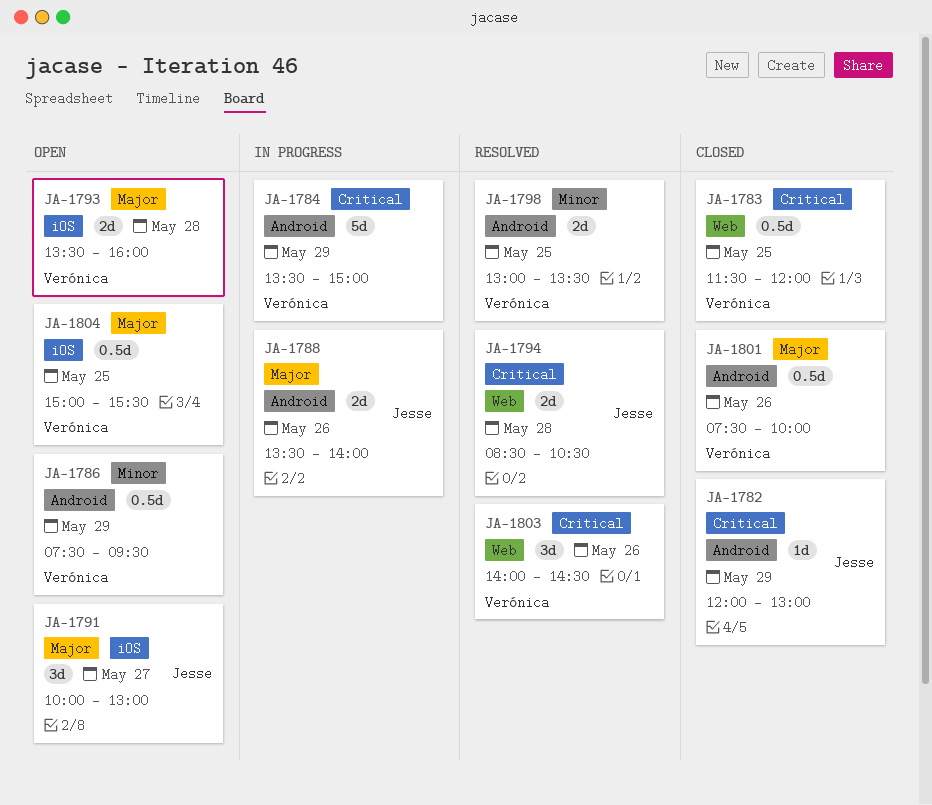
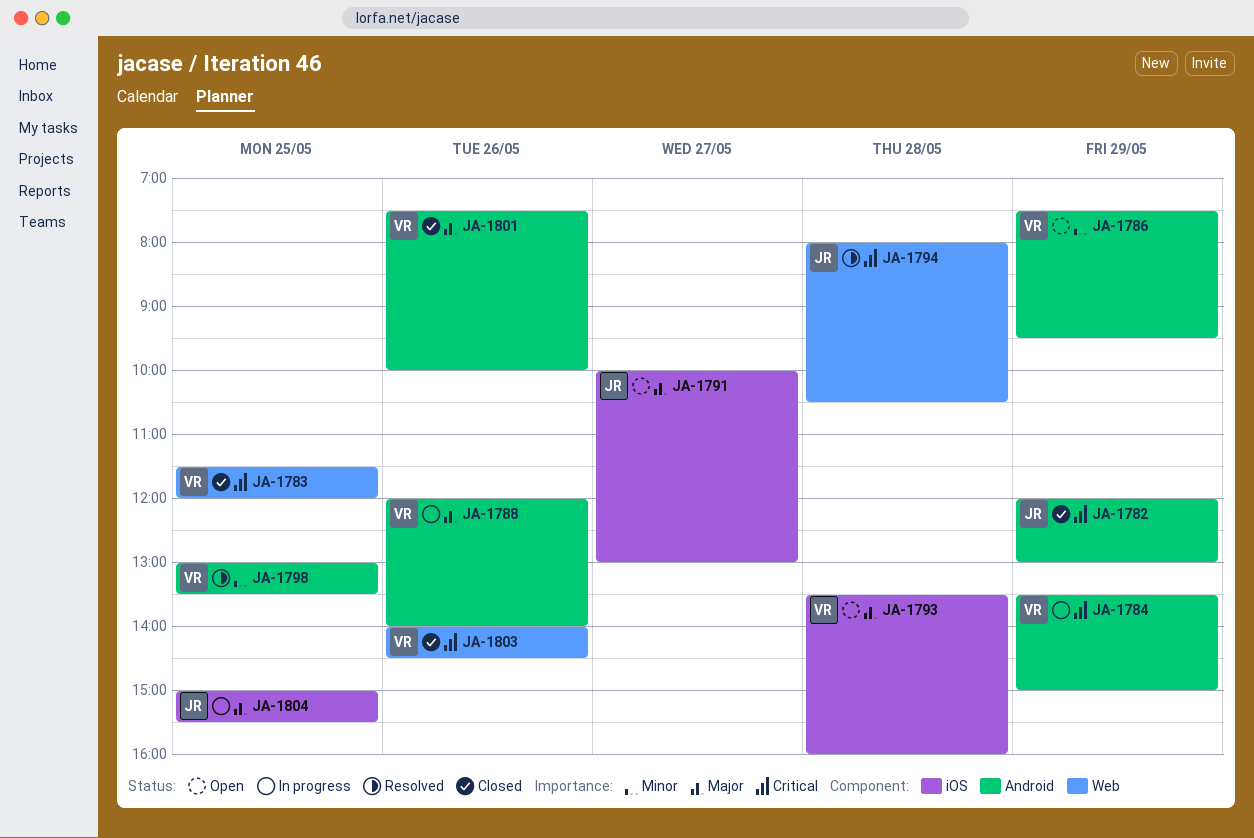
JA-1788, owner: Jesse -> Verónica
JA-1788, begins: 13:30 -> 12:00
JA-1794, begins: 08:30 -> 08:00
JA-1803, status: Resolved -> Closed
JA-1804, status: Open -> In progress
JA-1804, owner: Verónica -> Jesse

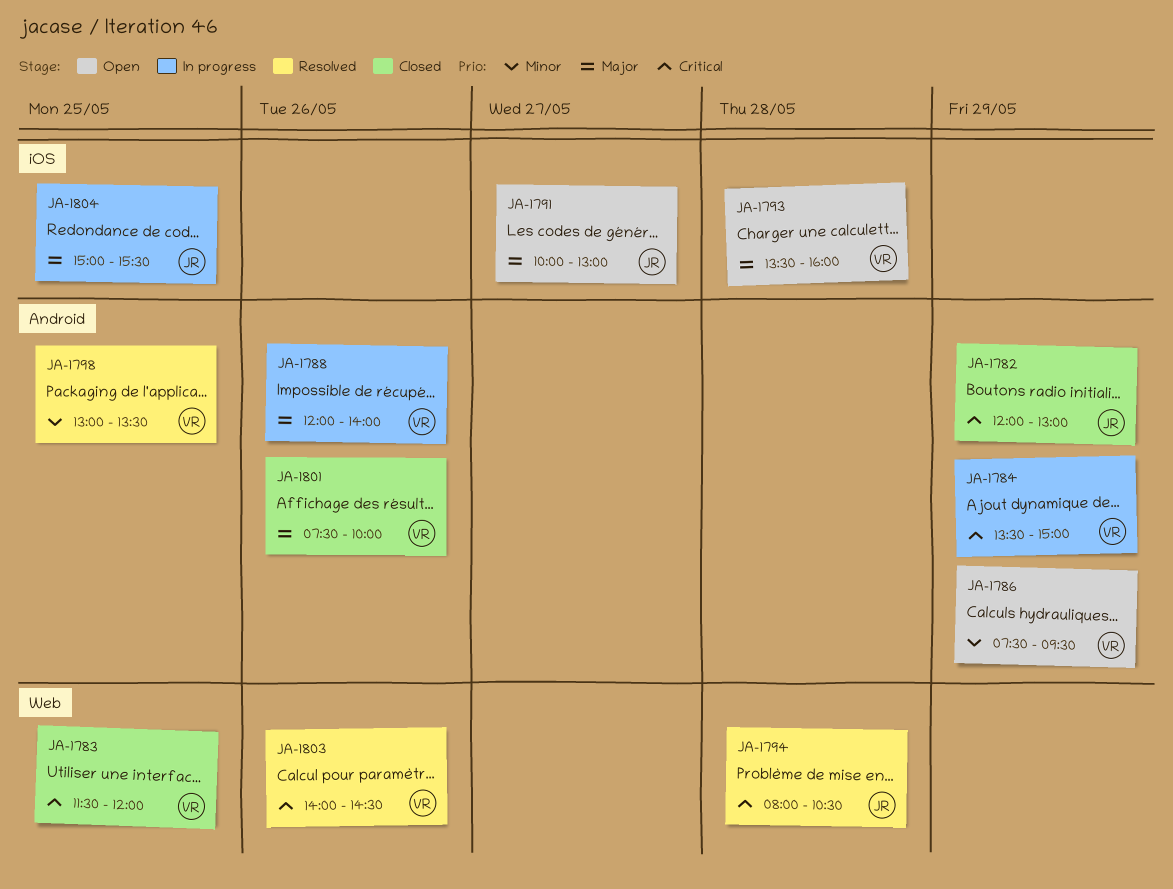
JA-1803, status: Closed -> Resolved

